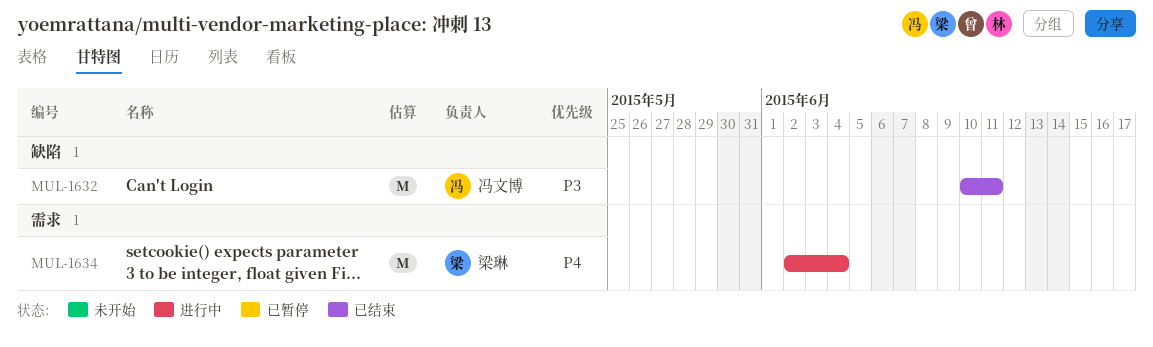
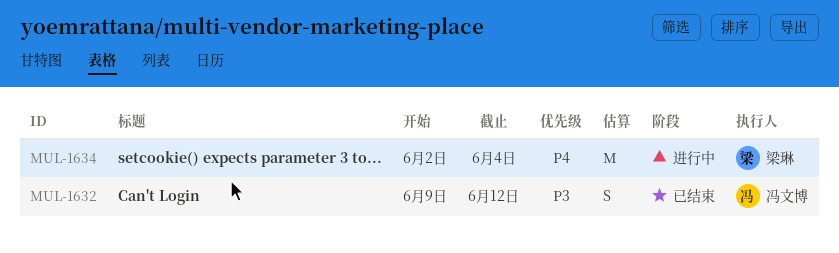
MUL-1632, estimate: M -> S
MUL-1632, start: Jun 10 -> Jun 9
MUL-1632, due: Jun 11 -> Jun 12

